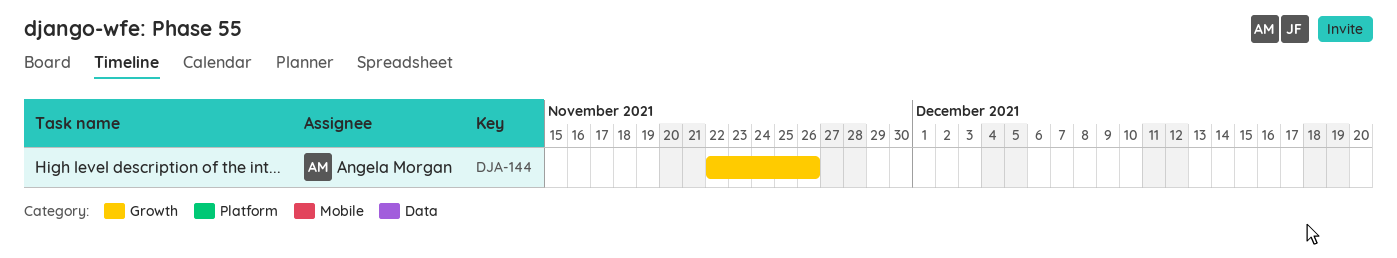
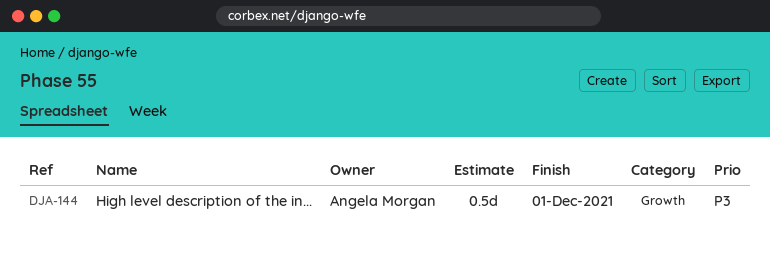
DJA-144, due: Nov 26 -> Dec 1

